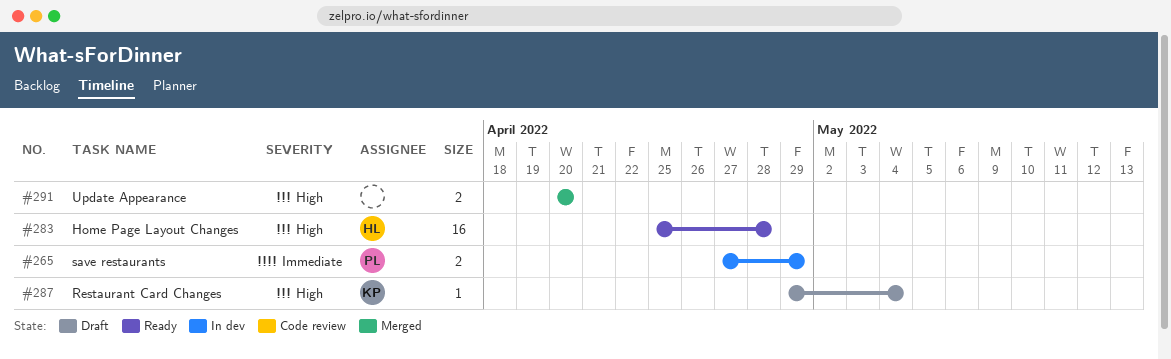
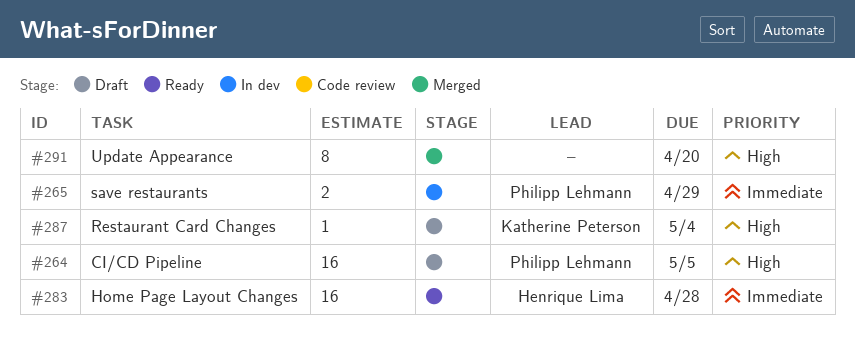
#264: none -> present
#283, priority: High -> Immediate
#291, estimate: 2 -> 8

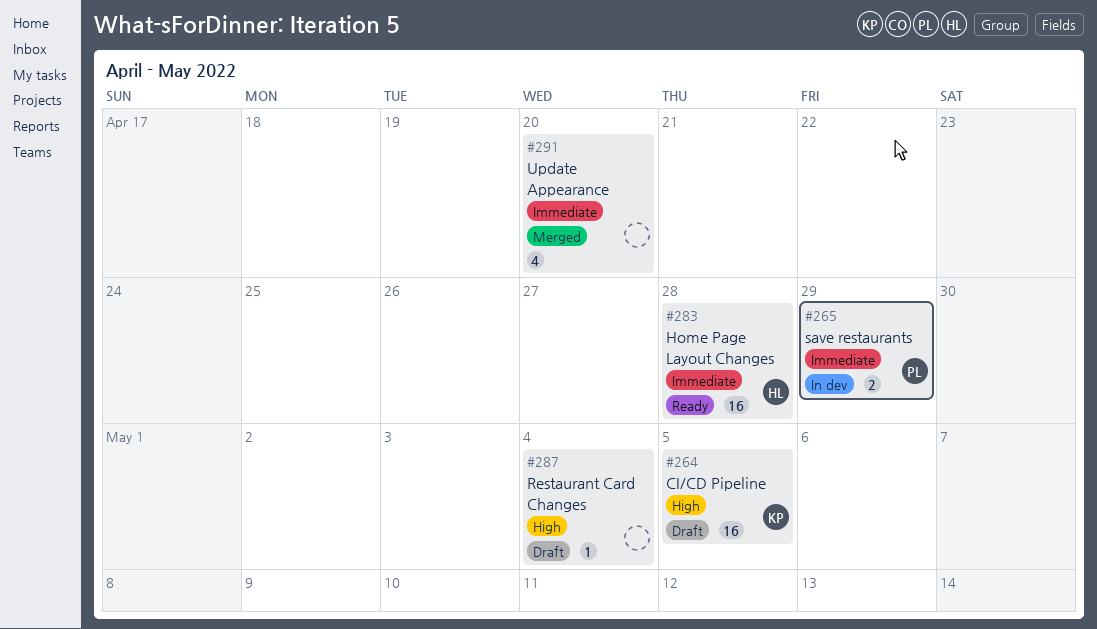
#264, owner: Philipp Lehmann -> Katherine Peterson
#287, owner: Katherine Peterson -> none
#291, priority: High -> Immediate
#291, estimate: 8 -> 4

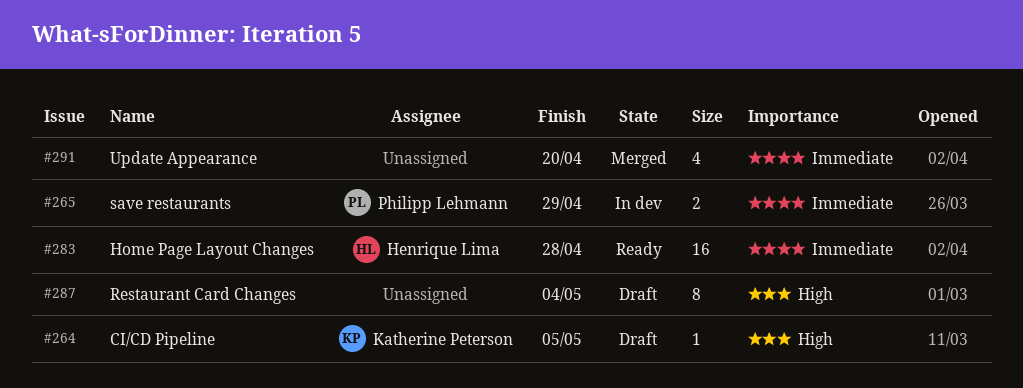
#264, estimate: 16 -> 1
#287, estimate: 1 -> 8

